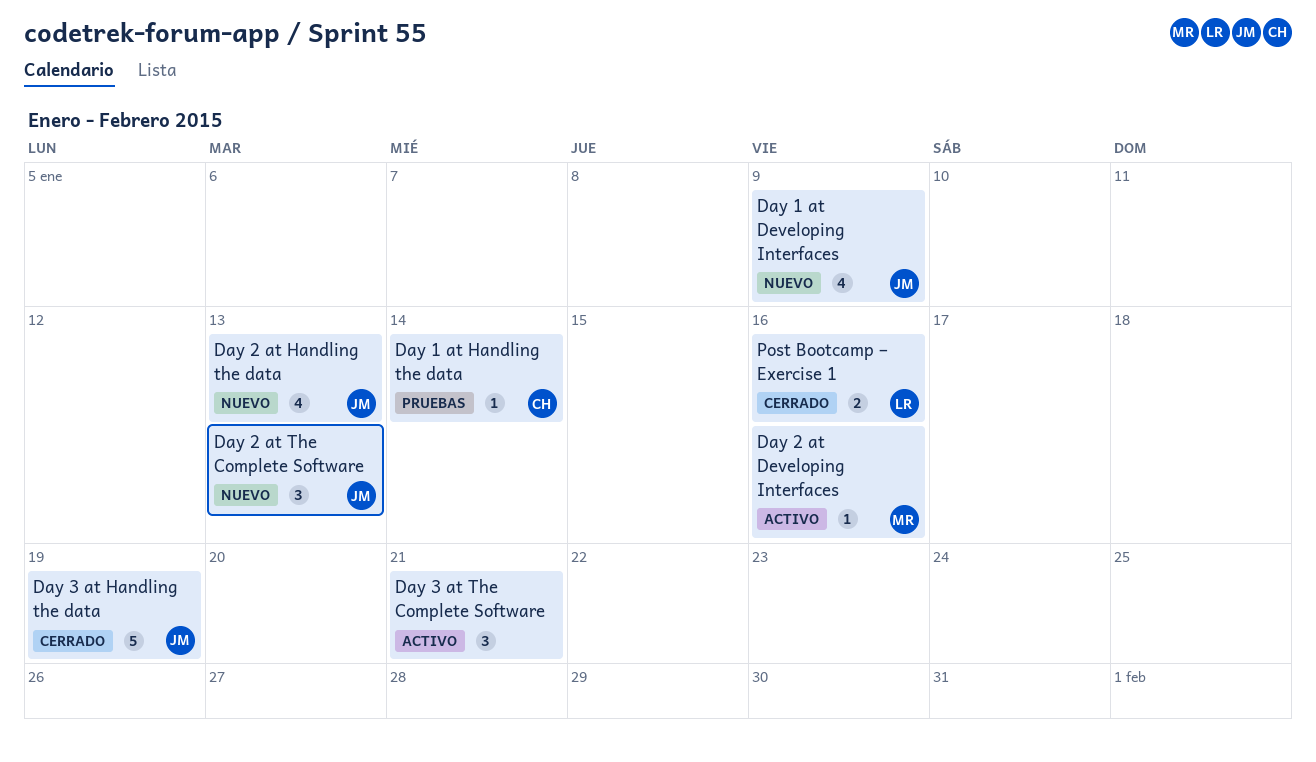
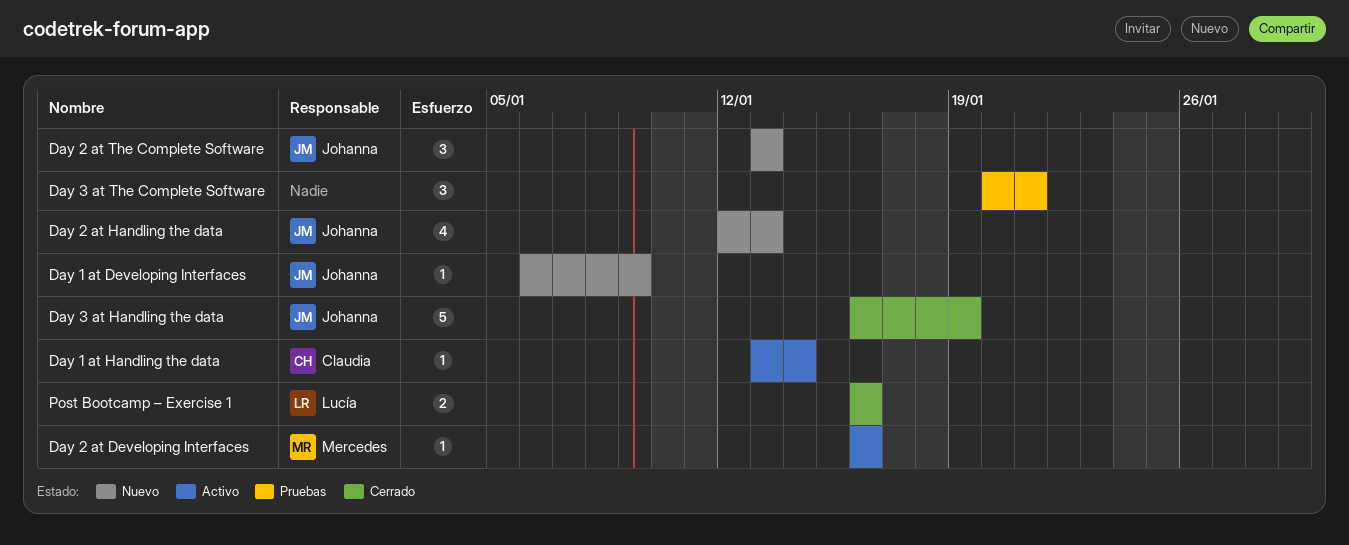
Day 1 at Developing Interfaces, estimate: 4 -> 1
Day 1 at Handling the data, status: Pruebas -> Activo
Day 3 at The Complete Software, status: Activo -> Pruebas

